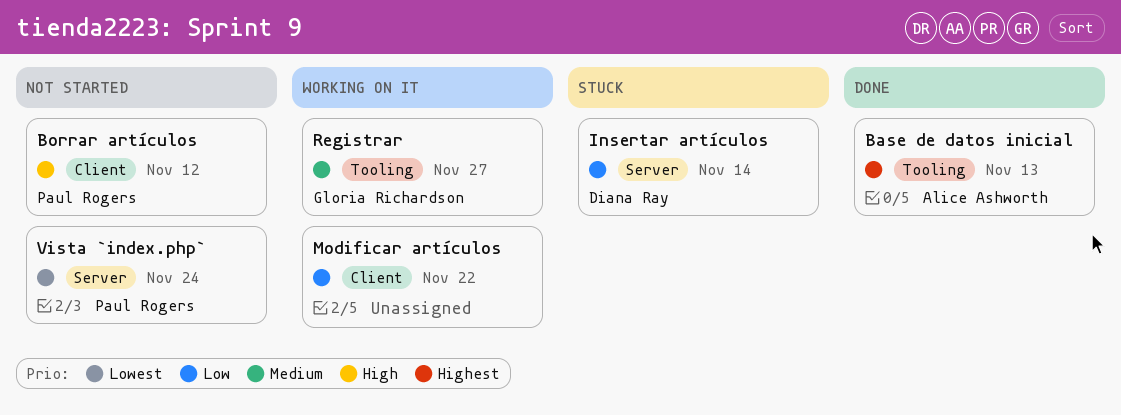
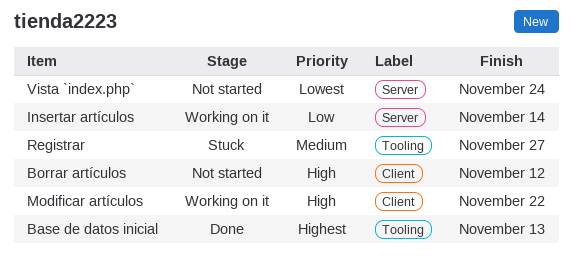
Insertar artículos, status: Stuck -> Working on it
Modificar artículos, priority: Low -> High
Registrar, status: Working on it -> Stuck

